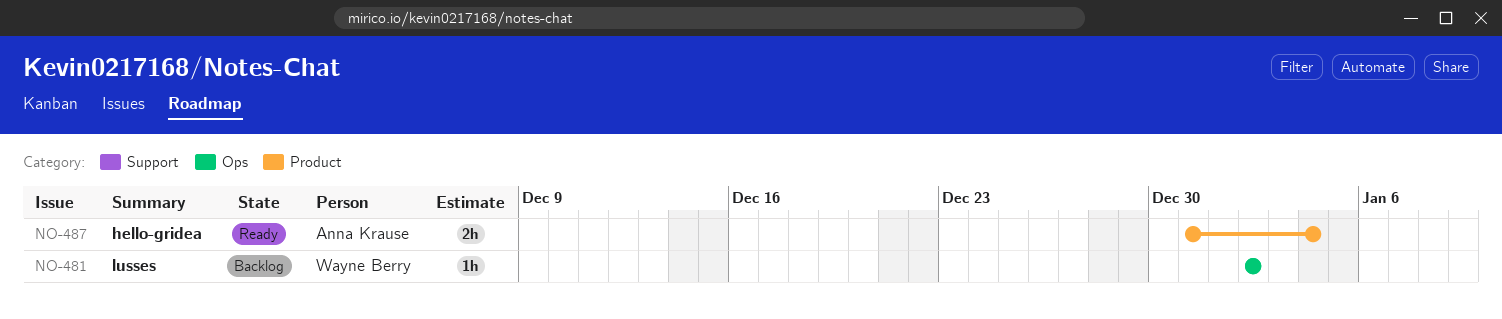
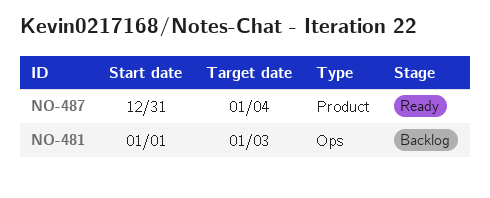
NO-481, start: Jan 2 -> Jan 1
NO-481, due: Jan 2 -> Jan 3

